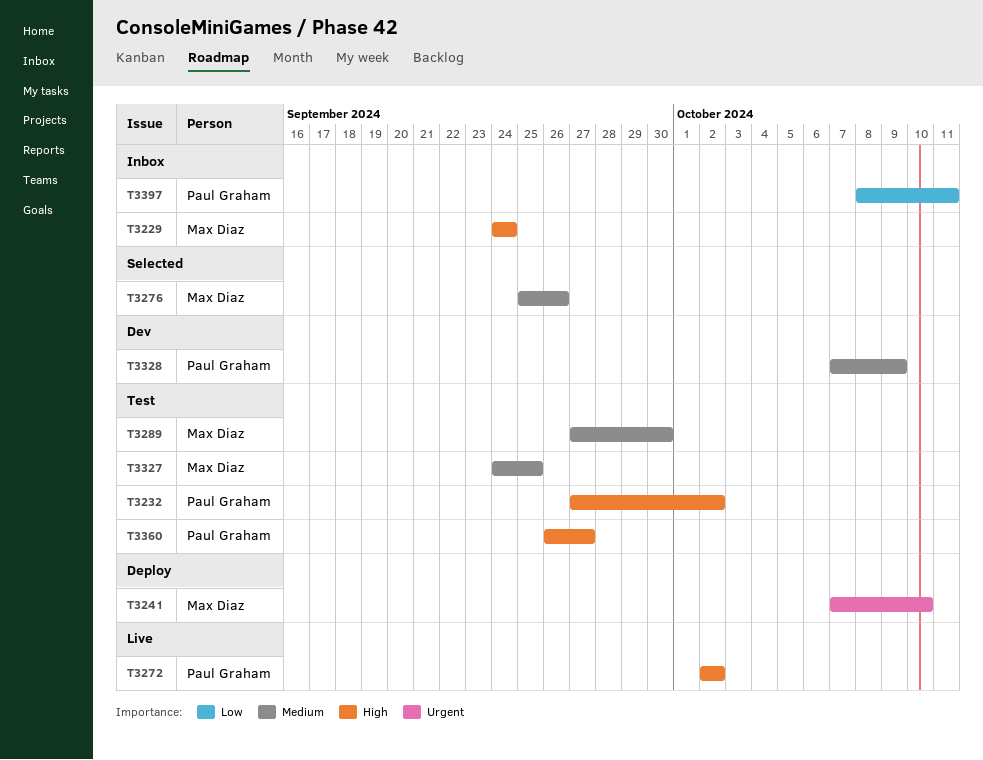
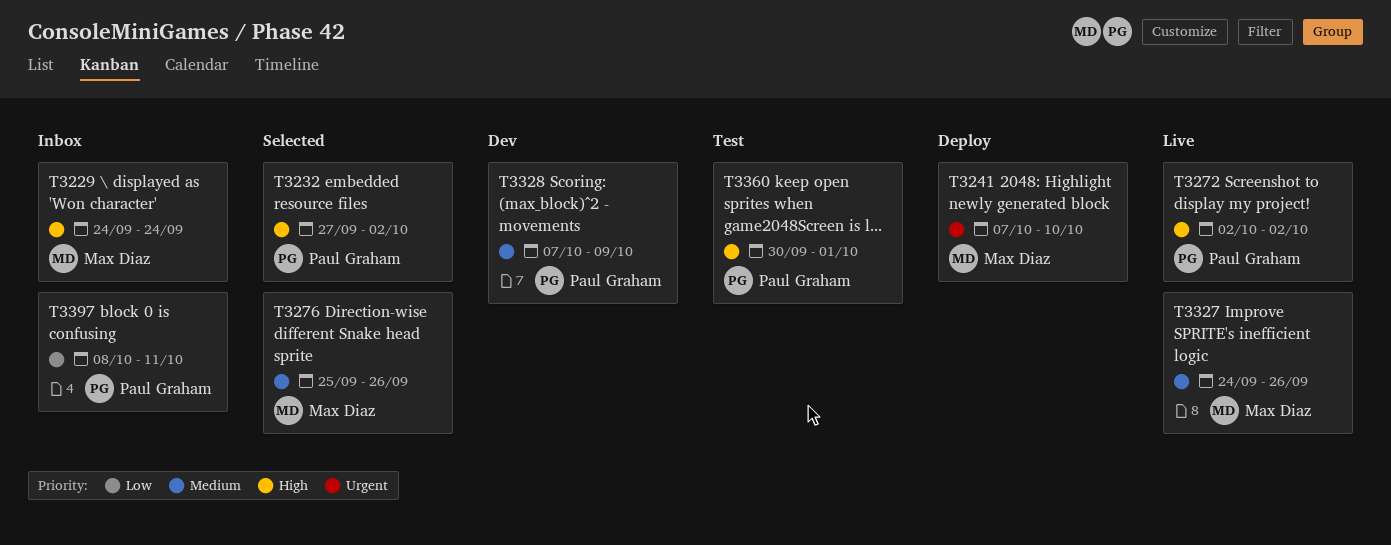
T3232, status: Test -> Selected
T3289: present -> none
T3327, status: Test -> Live
T3327, due: Sep 25 -> Sep 26
T3360, start: Sep 26 -> Sep 30
T3360, due: Sep 27 -> Oct 1

